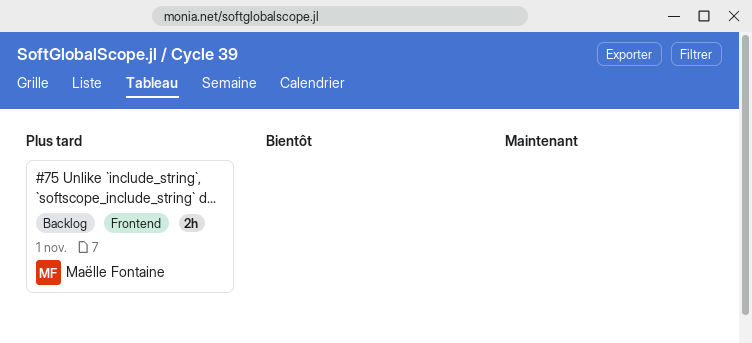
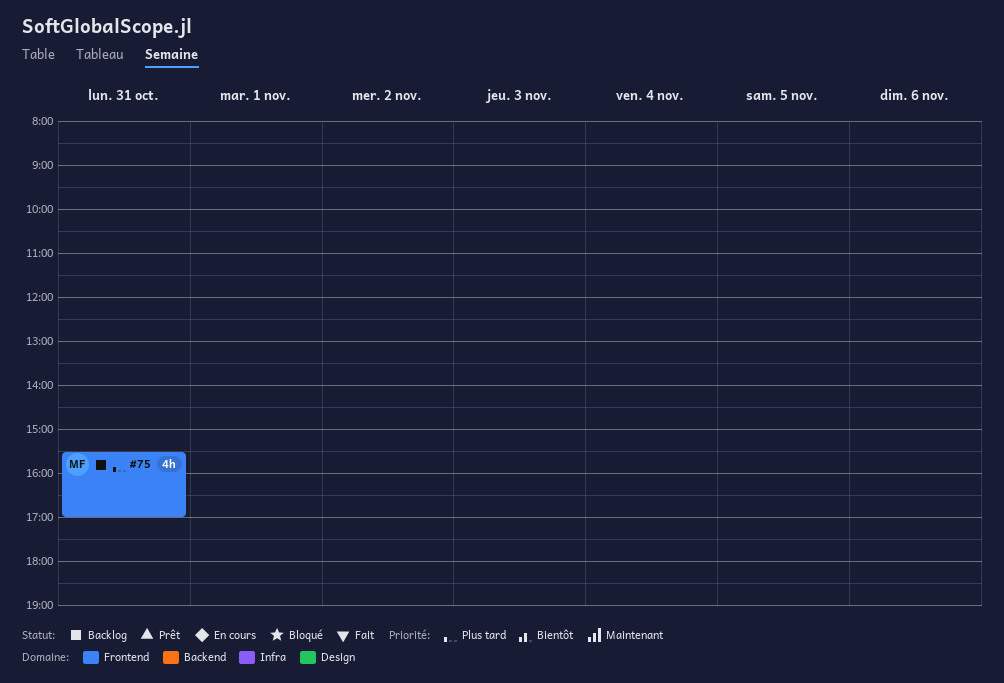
#75, estimate: 2h -> 4h
#75, day: Nov 1 -> Oct 31

